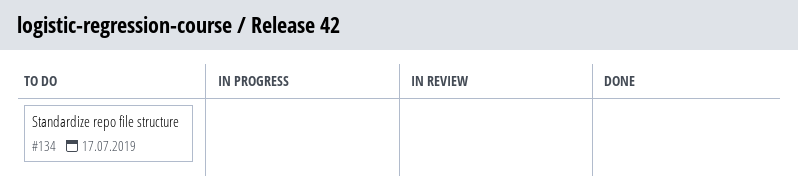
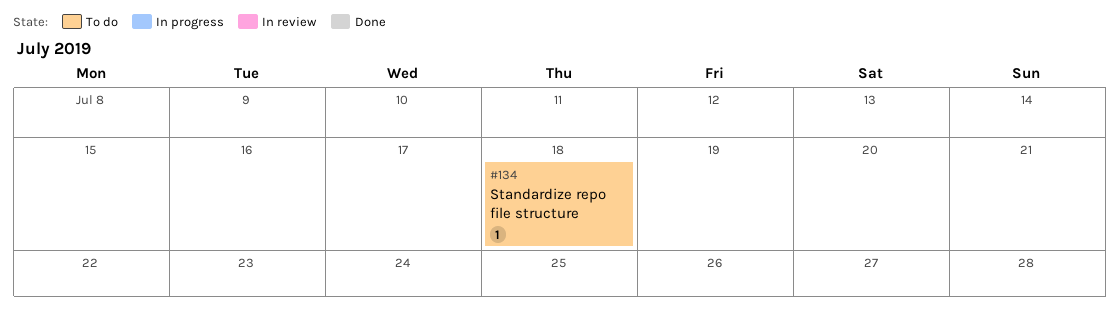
#134, due: Jul 17 -> Jul 18

